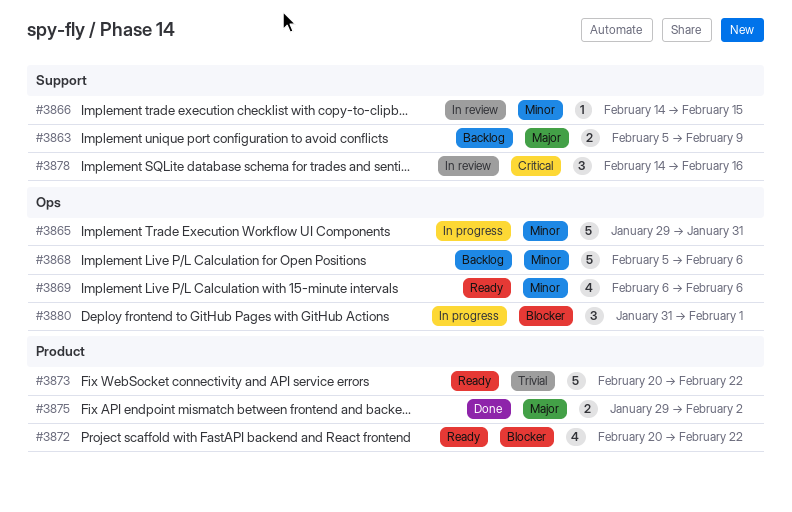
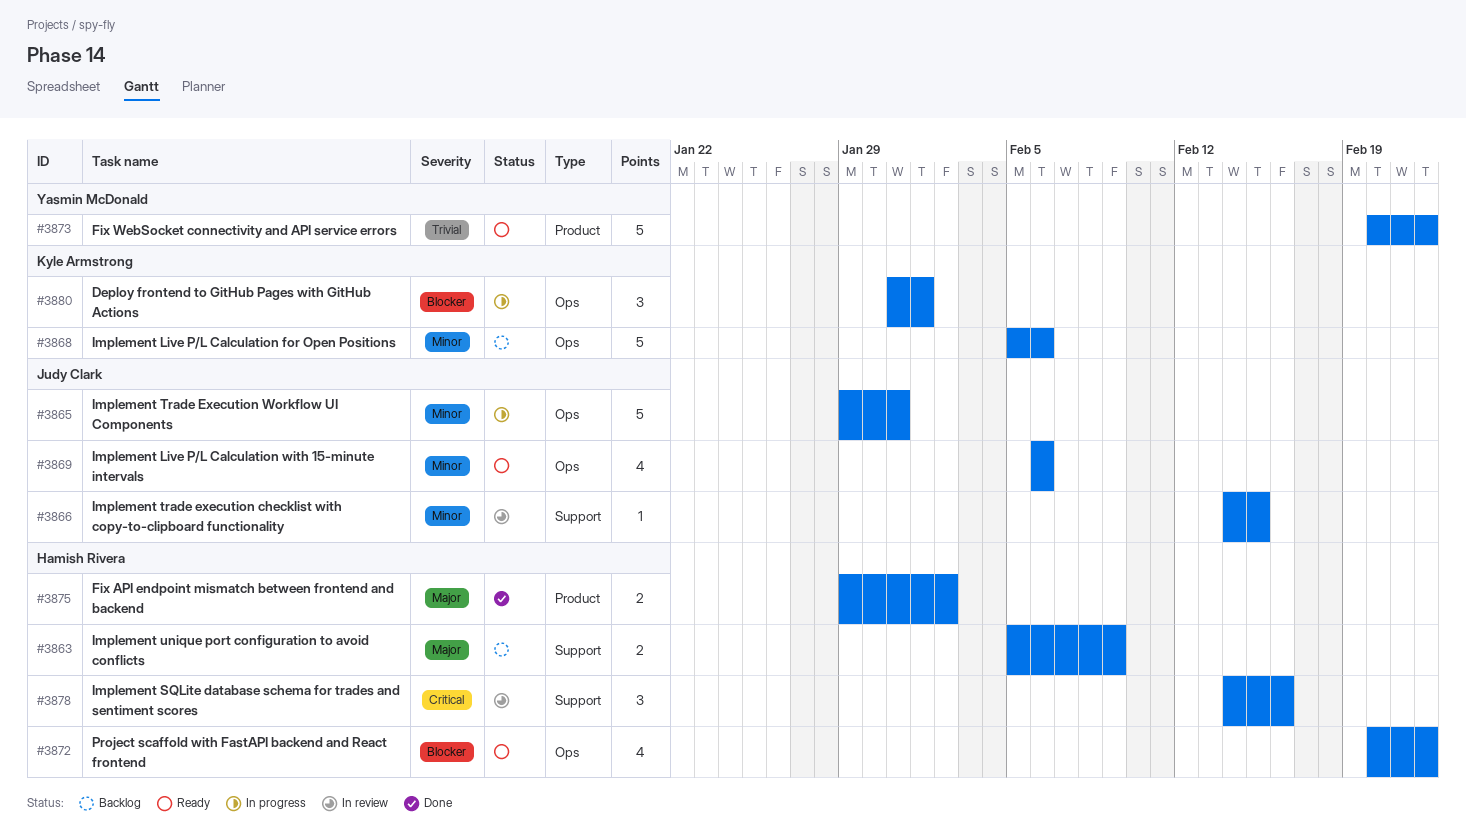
#3872, label: Product -> Ops

